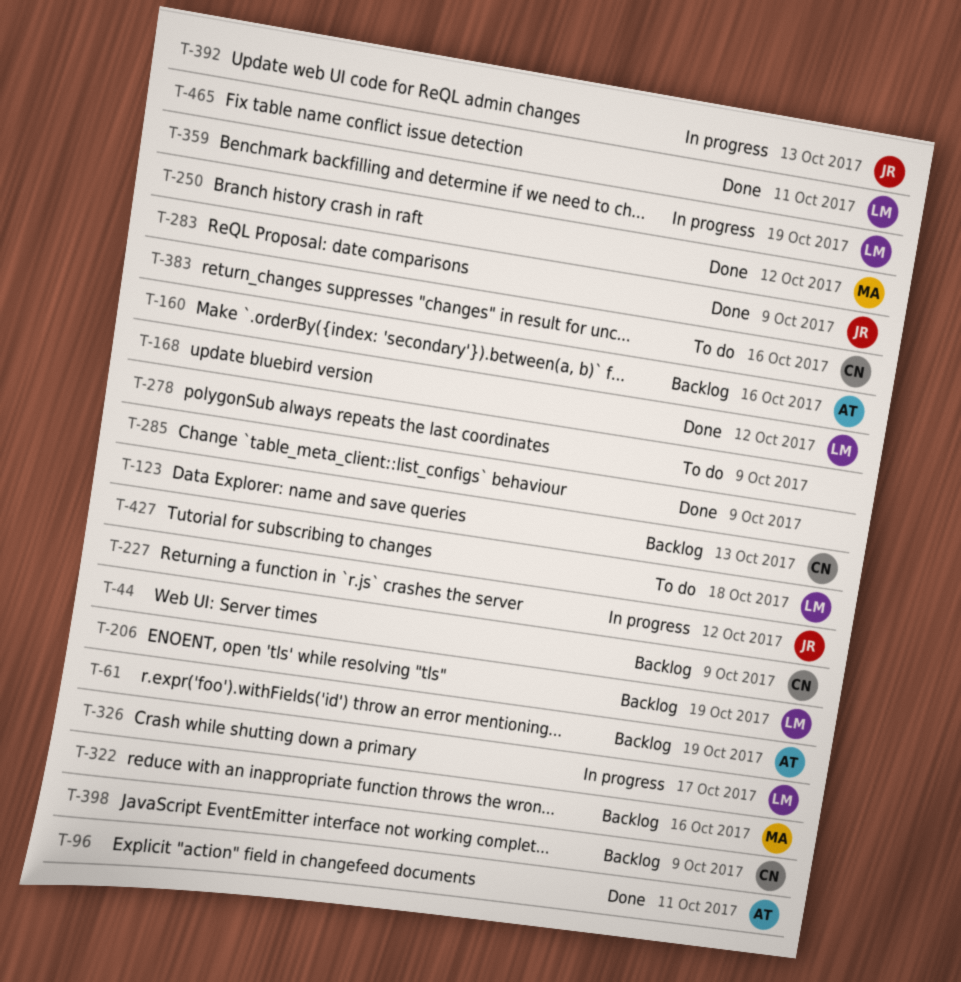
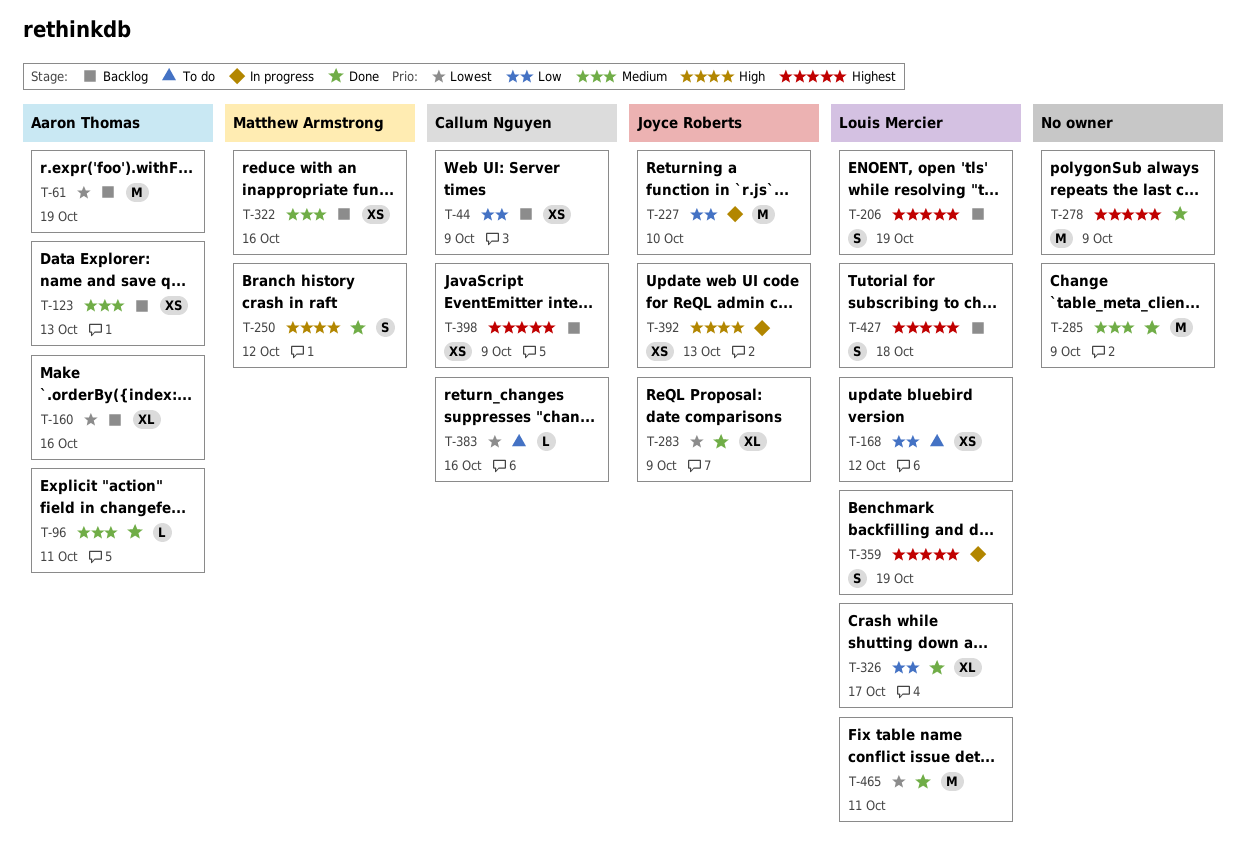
T-123, owner: Callum Nguyen -> Aaron Thomas
T-168, status: Done -> To do
T-227, due: Oct 12 -> Oct 10
T-278, status: To do -> Done
T-326, status: In progress -> Done
T-427, status: To do -> Backlog

